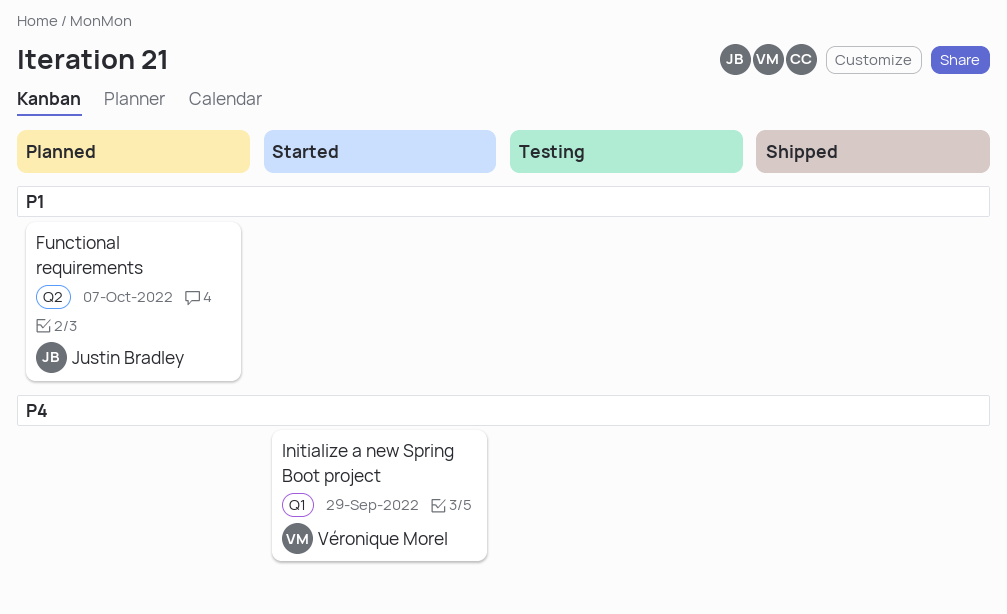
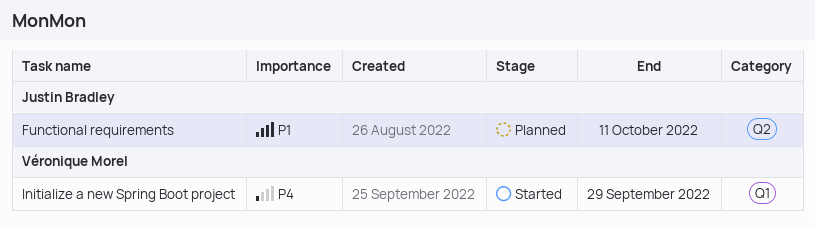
Functional requirements, due: Oct 7 -> Oct 11

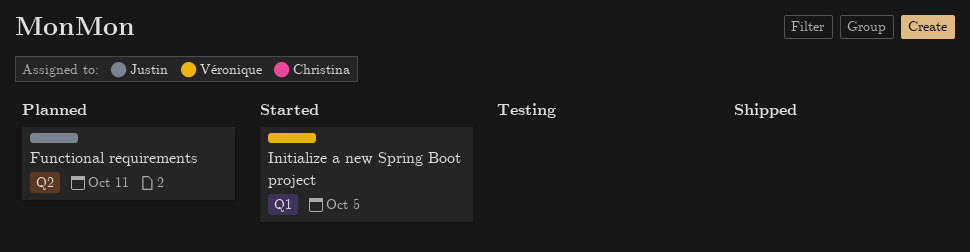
Initialize a new Spring Boot project, due: Sep 29 -> Oct 5

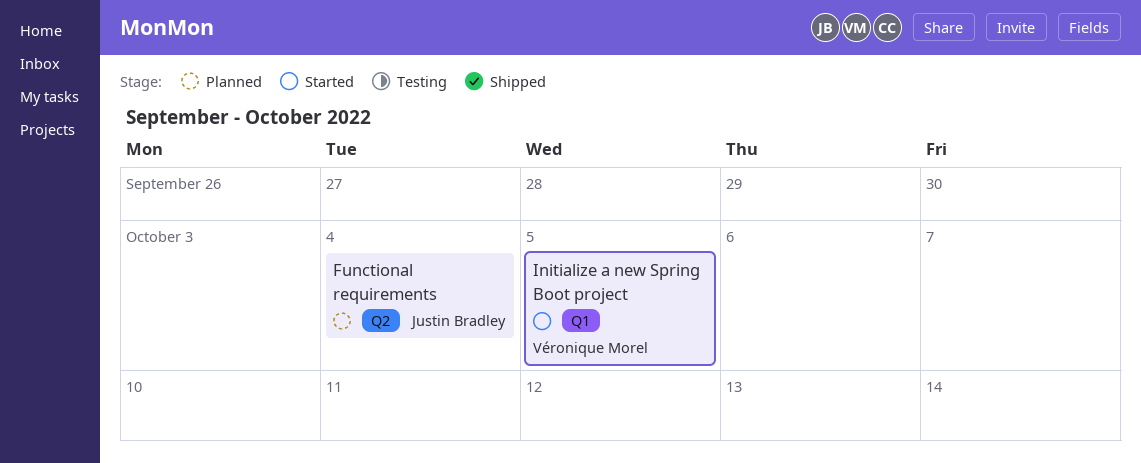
Functional requirements, due: Oct 11 -> Oct 4

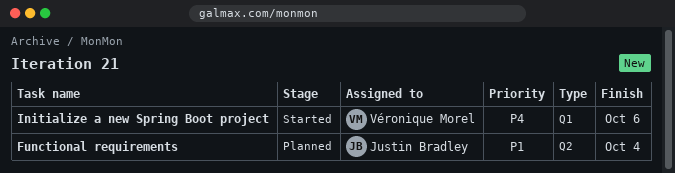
Initialize a new Spring Boot project, due: Oct 5 -> Oct 6

